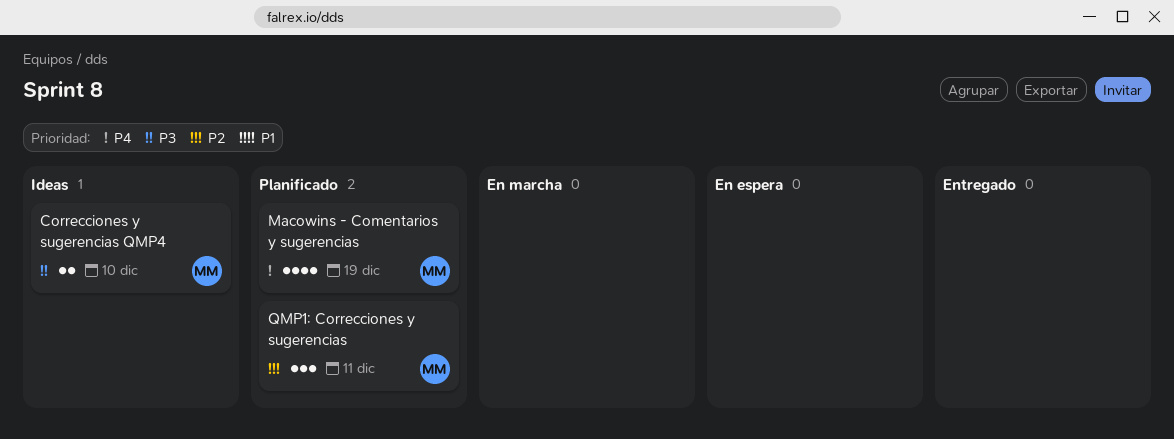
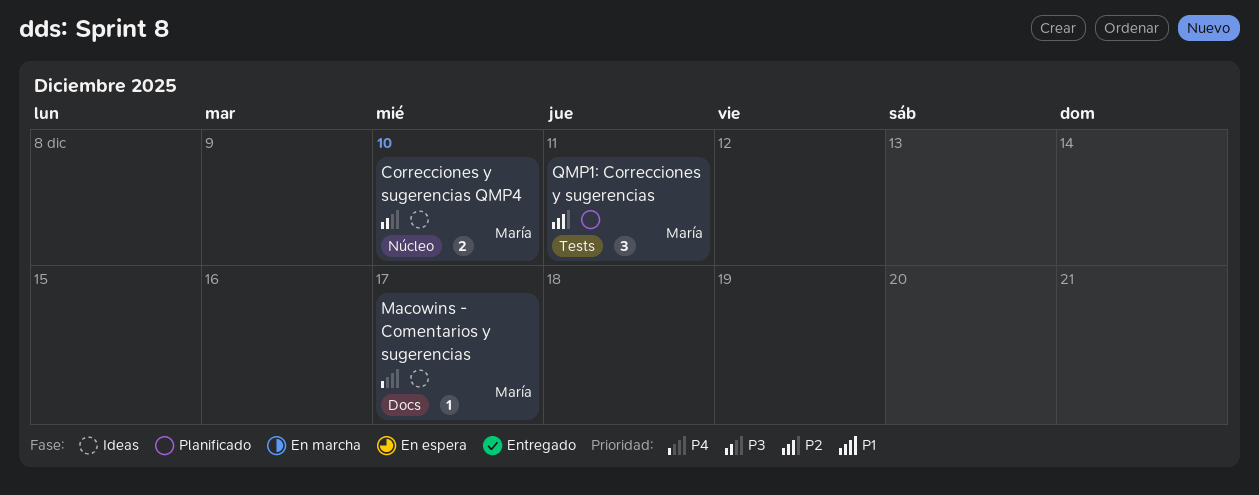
Macowins - Comentarios y sugerencias, status: Planificado -> Ideas
Macowins - Comentarios y sugerencias, estimate: 4 -> 1
Macowins - Comentarios y sugerencias, due: Dec 19 -> Dec 17

